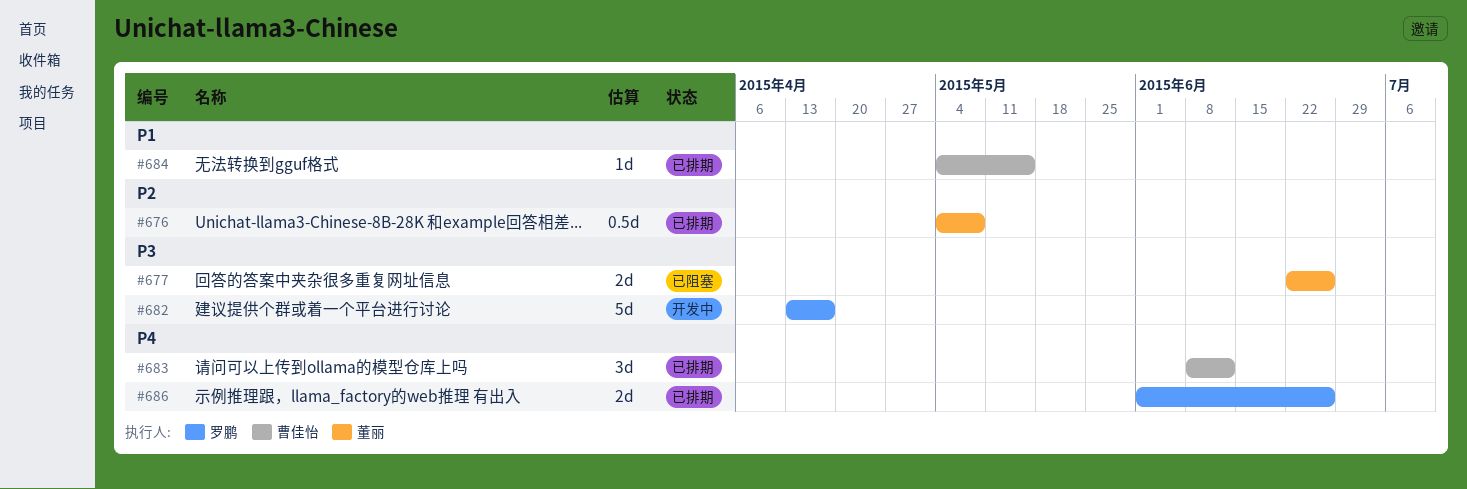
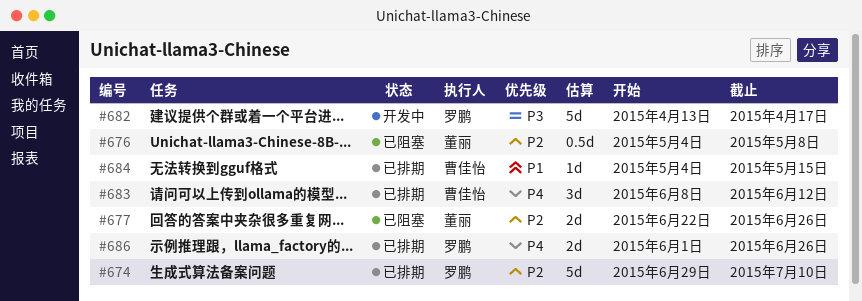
#674: none -> present
#676, status: 已排期 -> 已阻塞
#677, priority: P3 -> P2

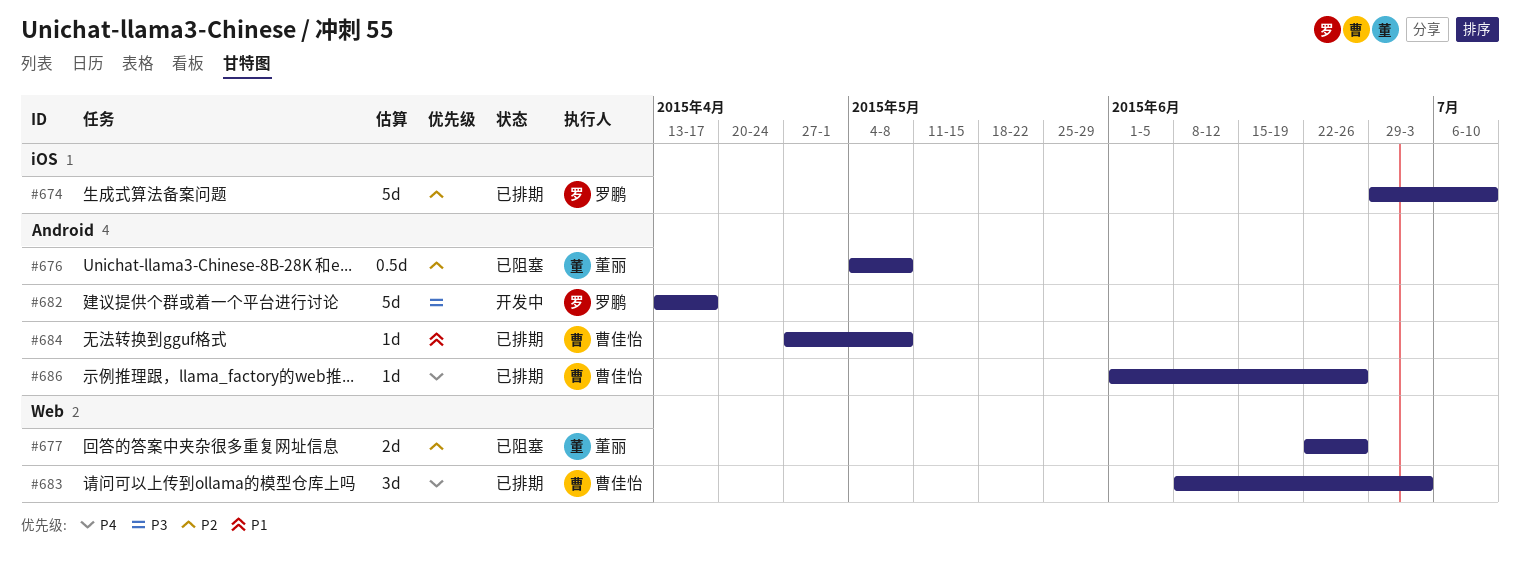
#683, due: Jun 12 -> Jul 3
#684, start: May 4 -> Apr 27
#684, due: May 15 -> May 8
#686, owner: 罗鹏 -> 曹佳怡
#686, estimate: 2d -> 1d

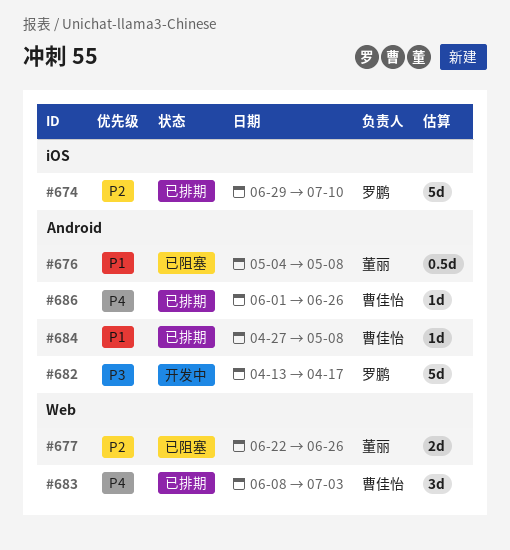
#676, priority: P2 -> P1

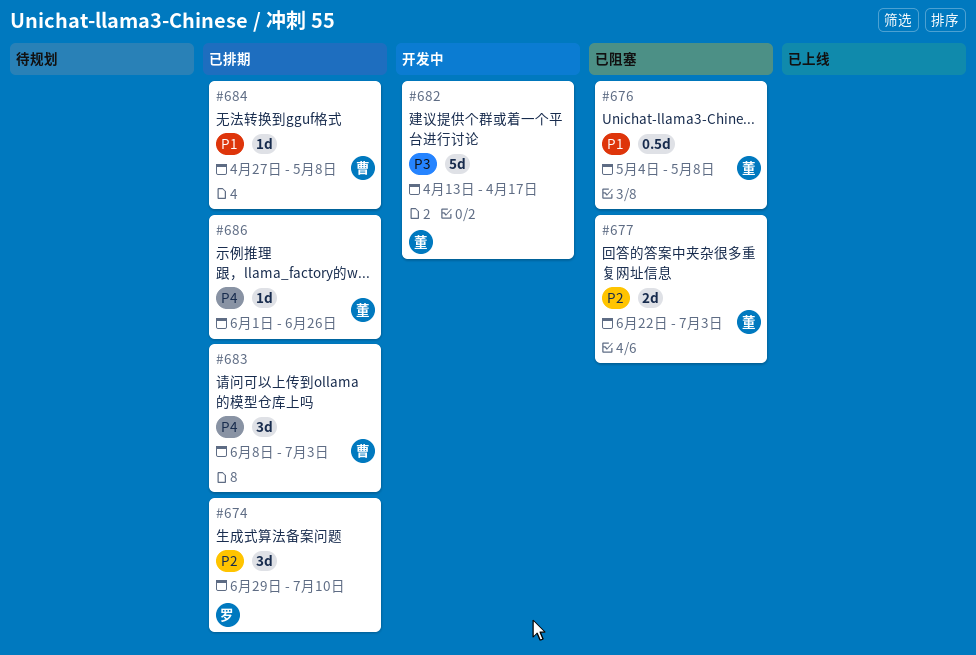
#674, estimate: 5d -> 3d
#677, due: Jun 26 -> Jul 3
#682, owner: 罗鹏 -> 董丽
#686, owner: 曹佳怡 -> 董丽

